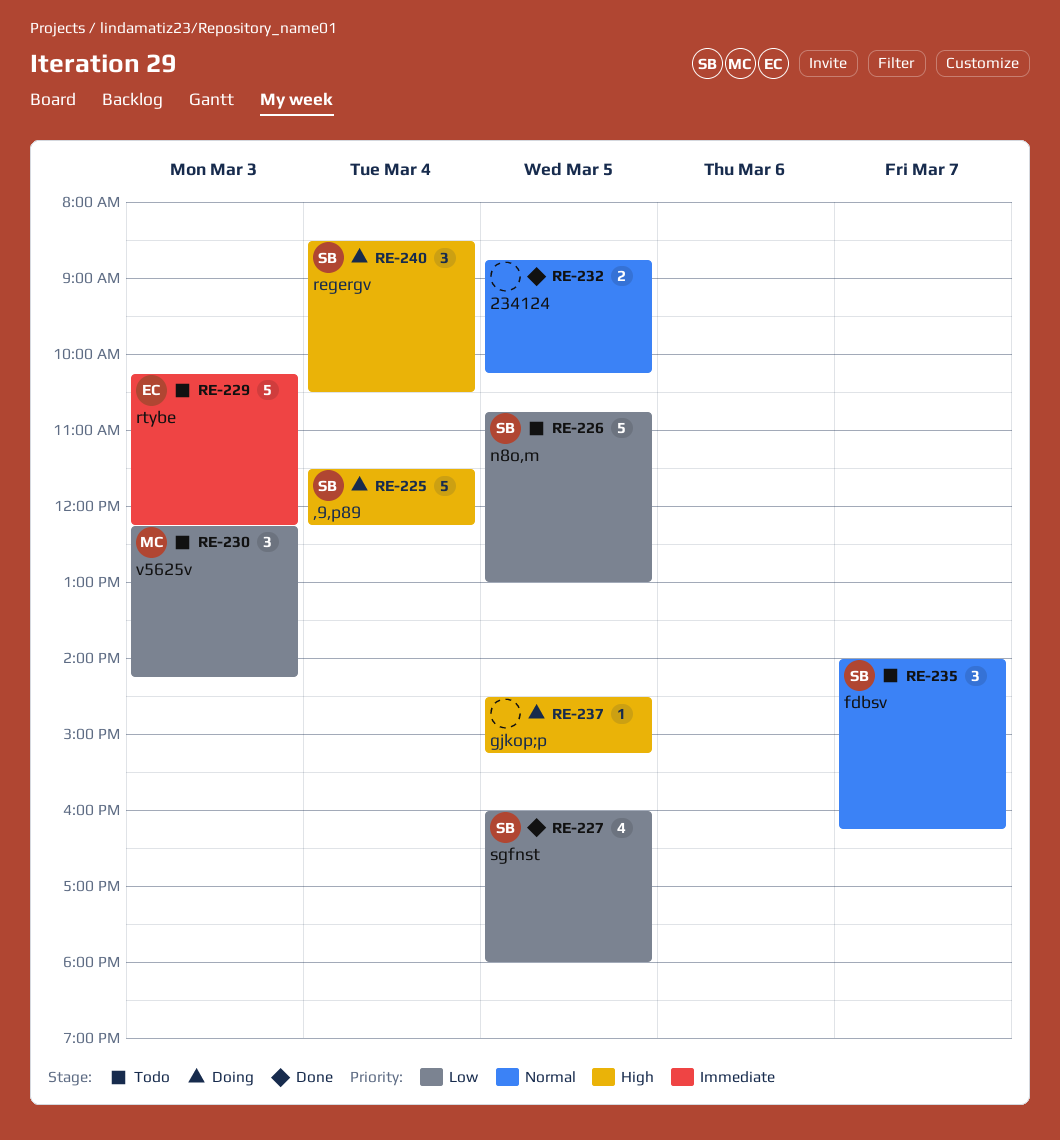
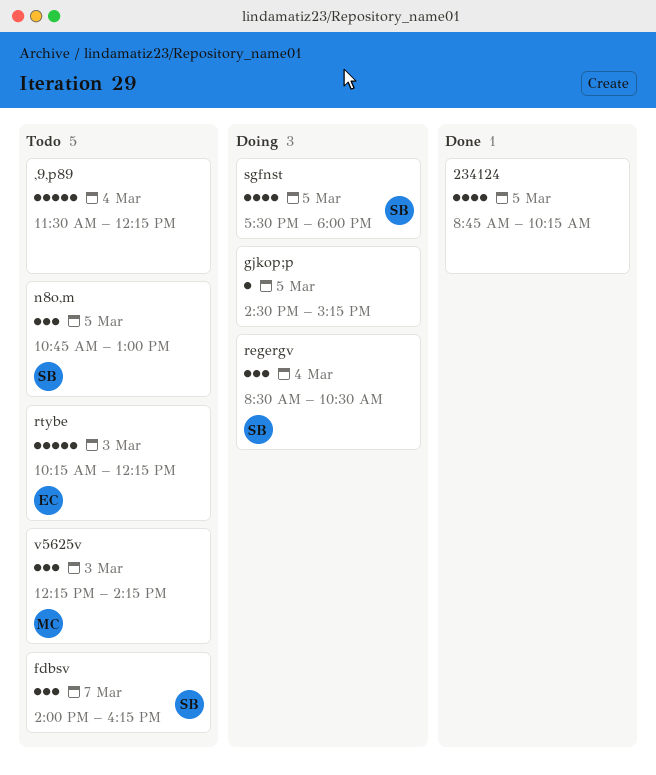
,9,p89, status: Doing -> Todo
,9,p89, owner: SB -> none
234124, estimate: 2 -> 4
n8o,m, estimate: 5 -> 3
sgfnst, status: Done -> Doing
sgfnst, begins: 16:00 -> 17:30

